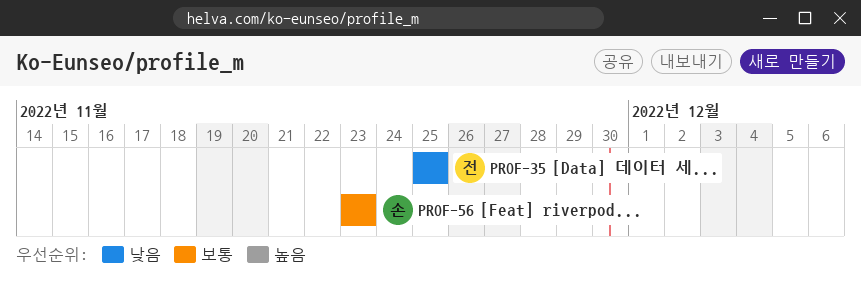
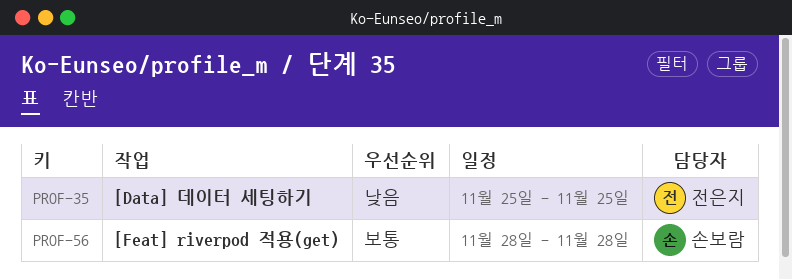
PROF-56, start: Nov 23 -> Nov 28
PROF-56, due: Nov 23 -> Nov 28

